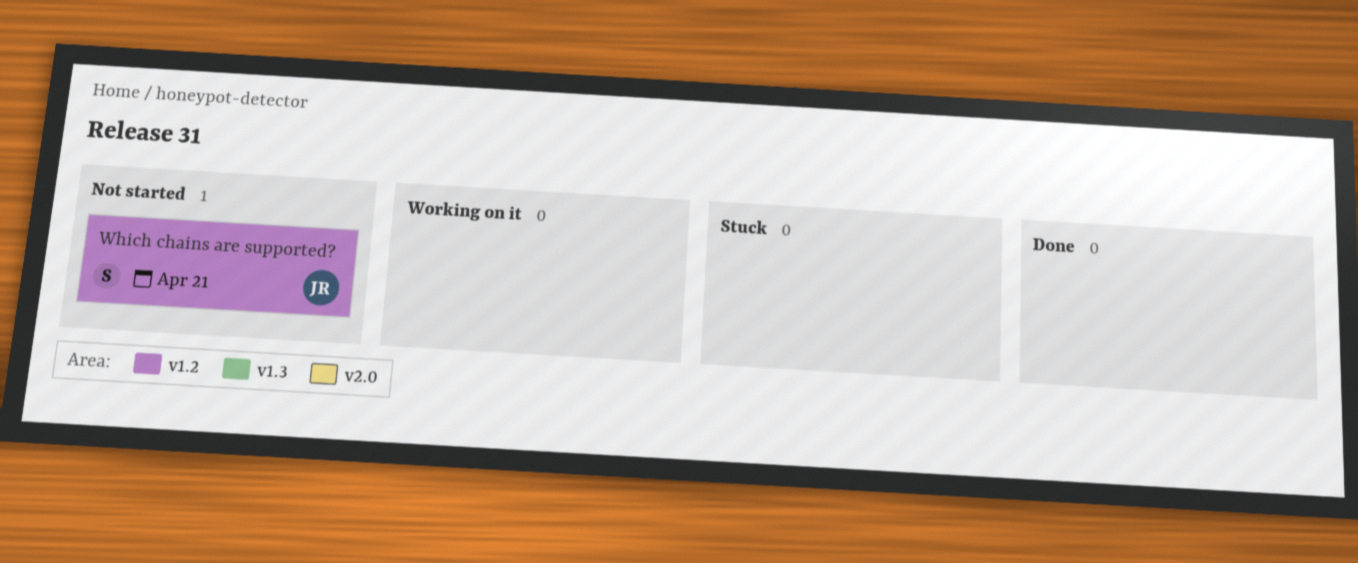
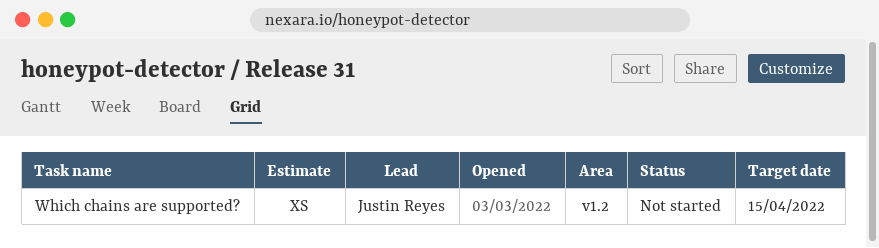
Which chains are supported?, estimate: S -> XS
Which chains are supported?, due: Apr 21 -> Apr 15

